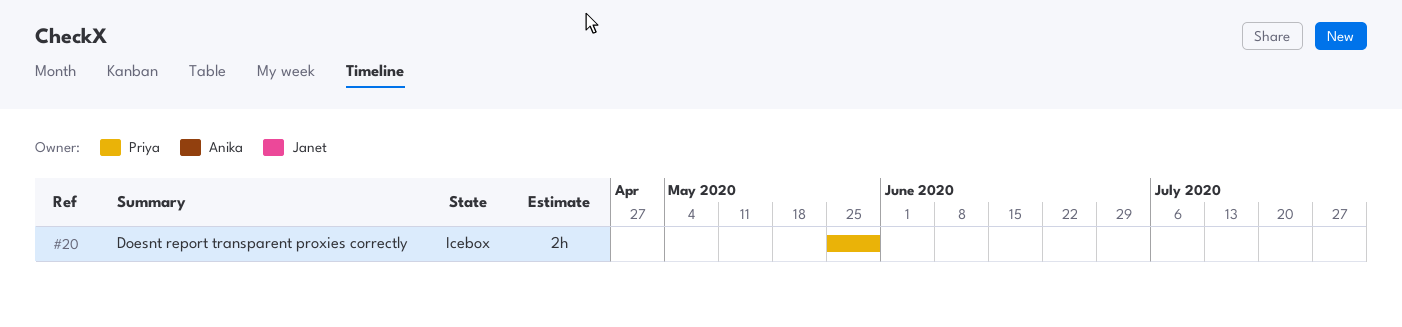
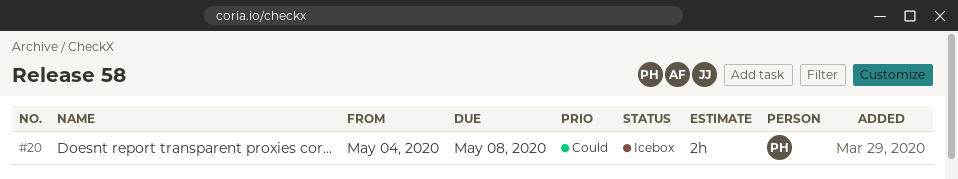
#20, start: May 25 -> May 4
#20, due: May 29 -> May 8

